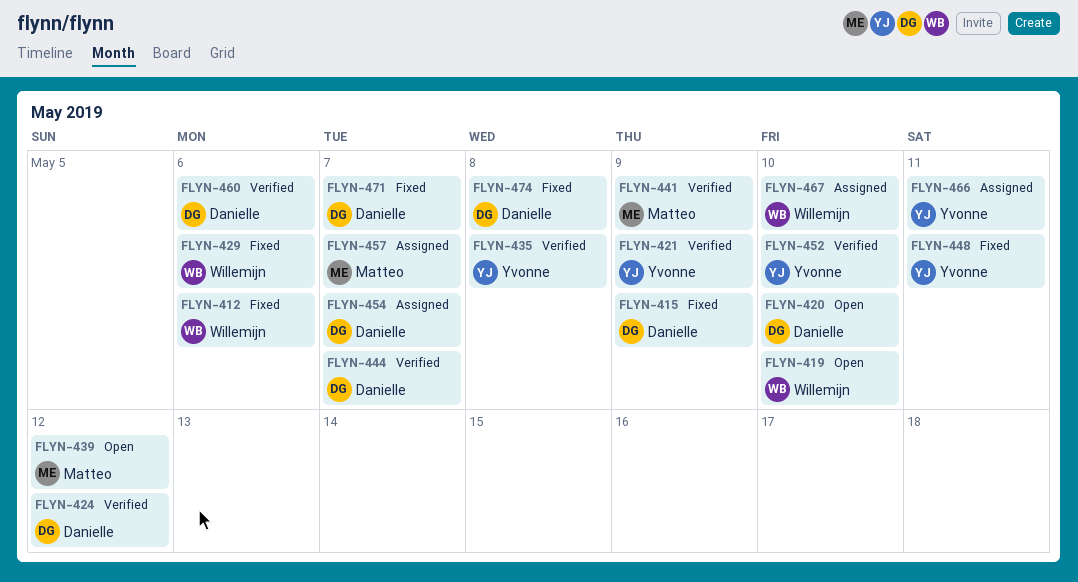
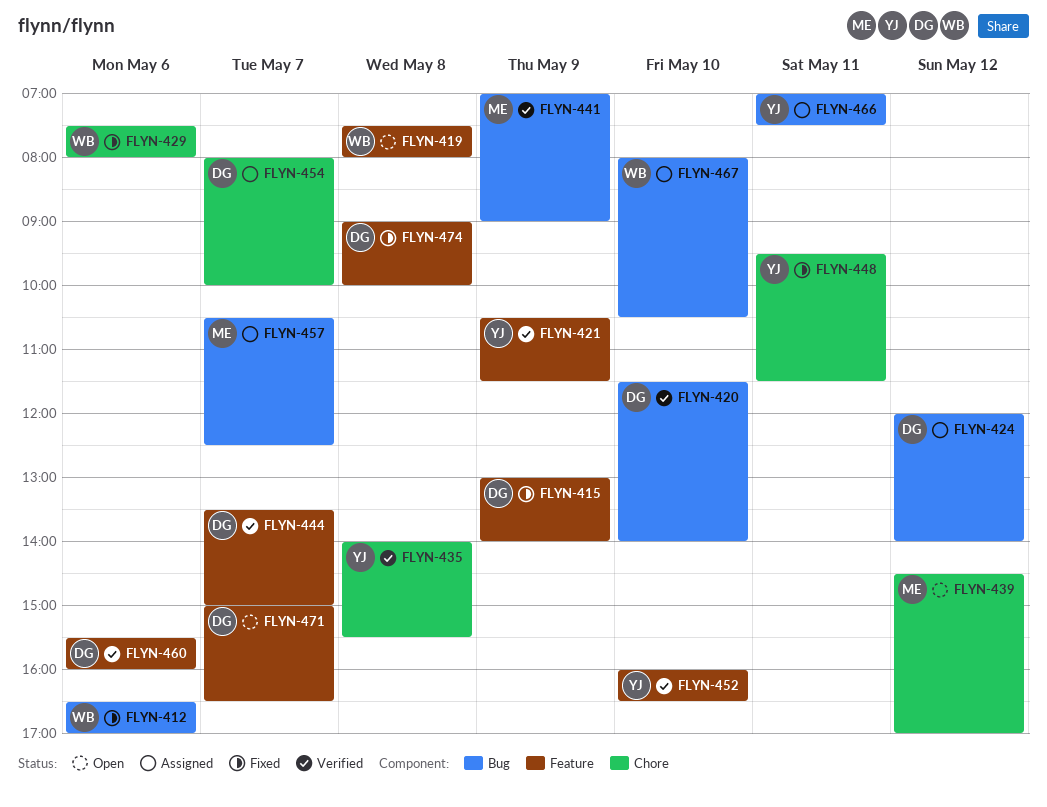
FLYN-419, day: May 10 -> May 8
FLYN-420, status: Open -> Verified
FLYN-424, status: Verified -> Assigned
FLYN-471, status: Fixed -> Open

